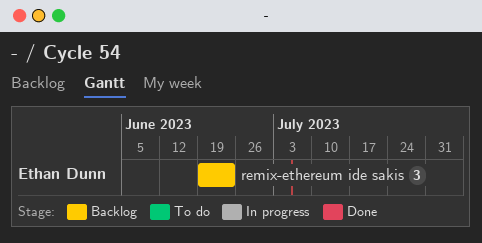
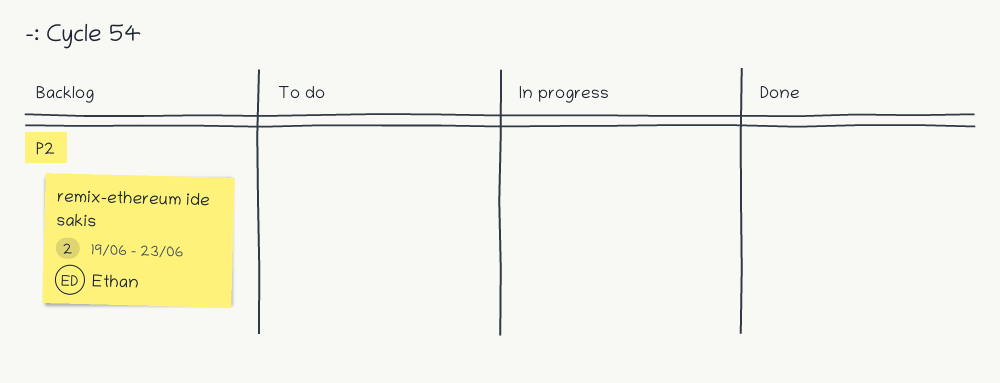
remix-ethereum ide sakis, estimate: 3 -> 2

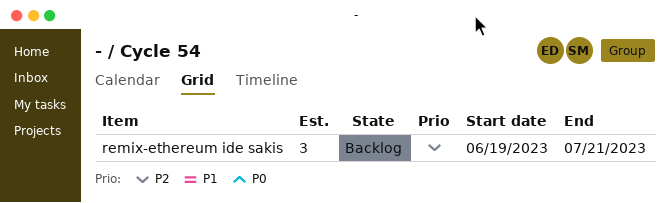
remix-ethereum ide sakis, estimate: 2 -> 3
remix-ethereum ide sakis, due: Jun 23 -> Jul 21

